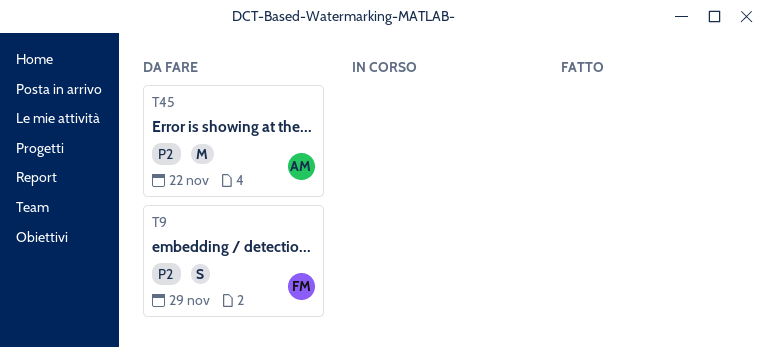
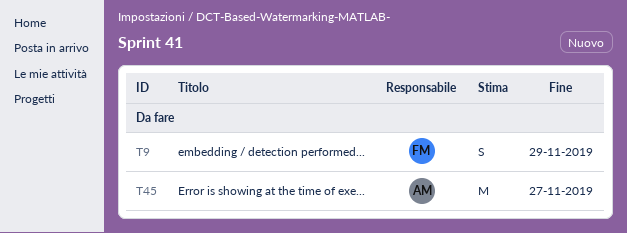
T45, due: Nov 22 -> Nov 27

